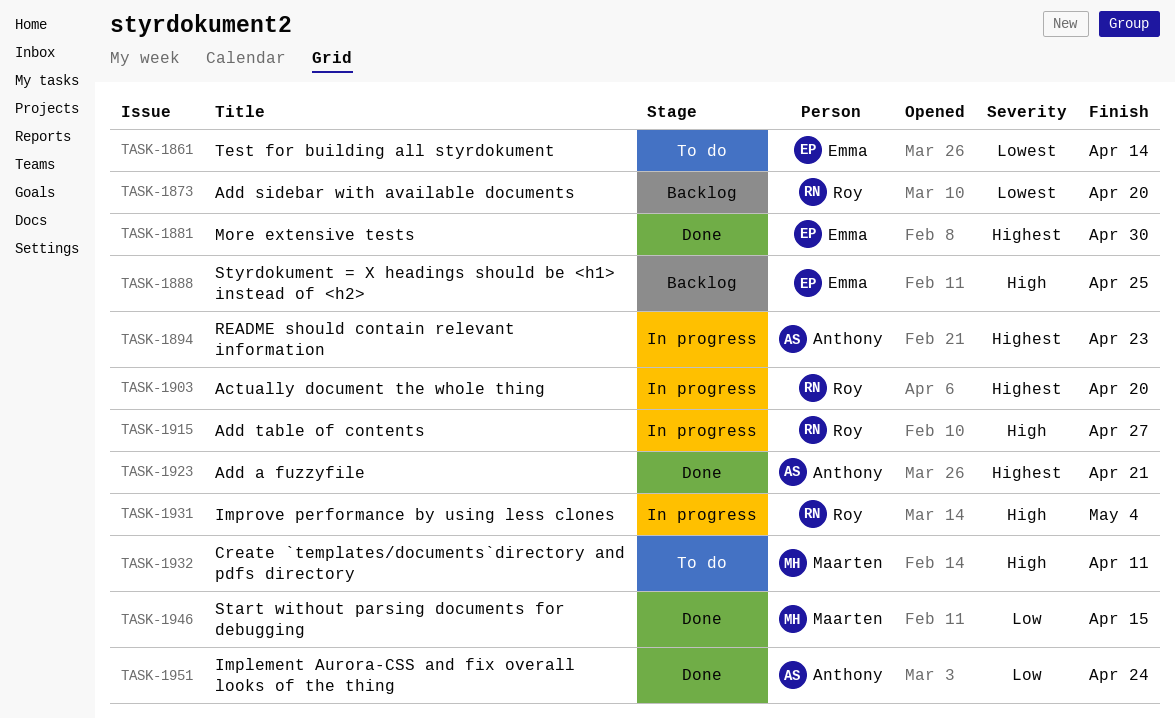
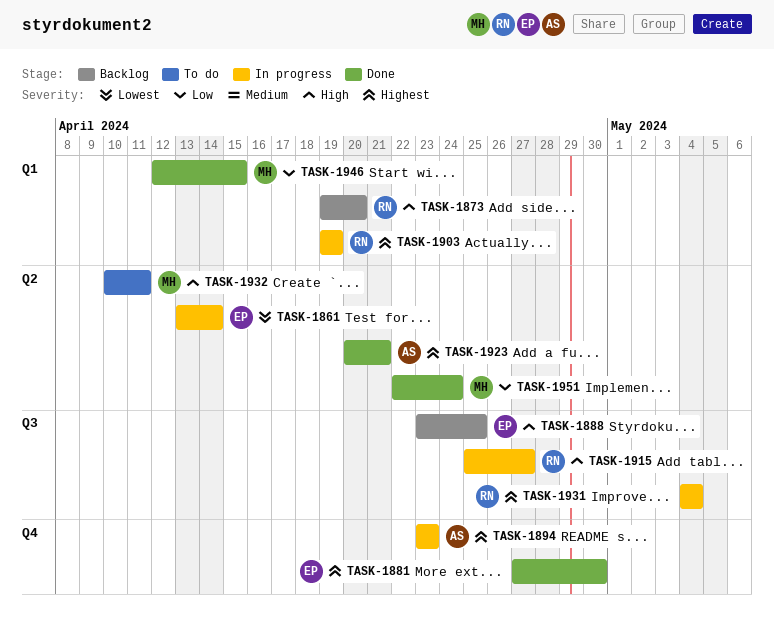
TASK-1861, status: To do -> In progress
TASK-1873, priority: Lowest -> High
TASK-1903, due: Apr 20 -> Apr 19
TASK-1931, priority: High -> Highest
TASK-1951, owner: Anthony -> Maarten

